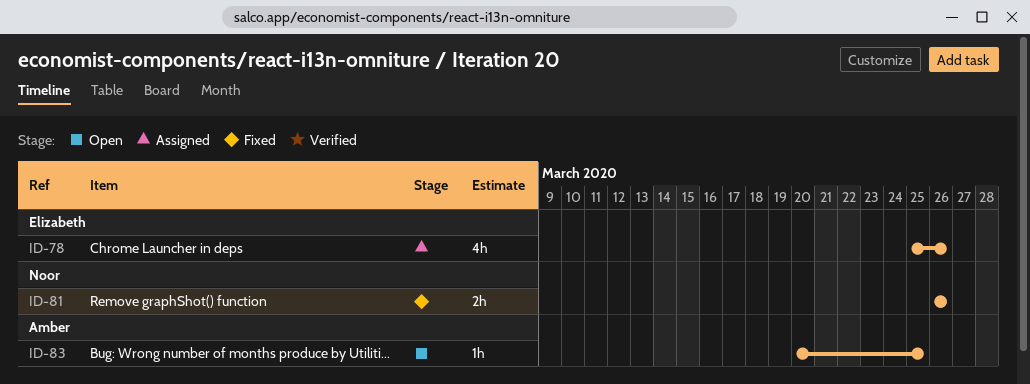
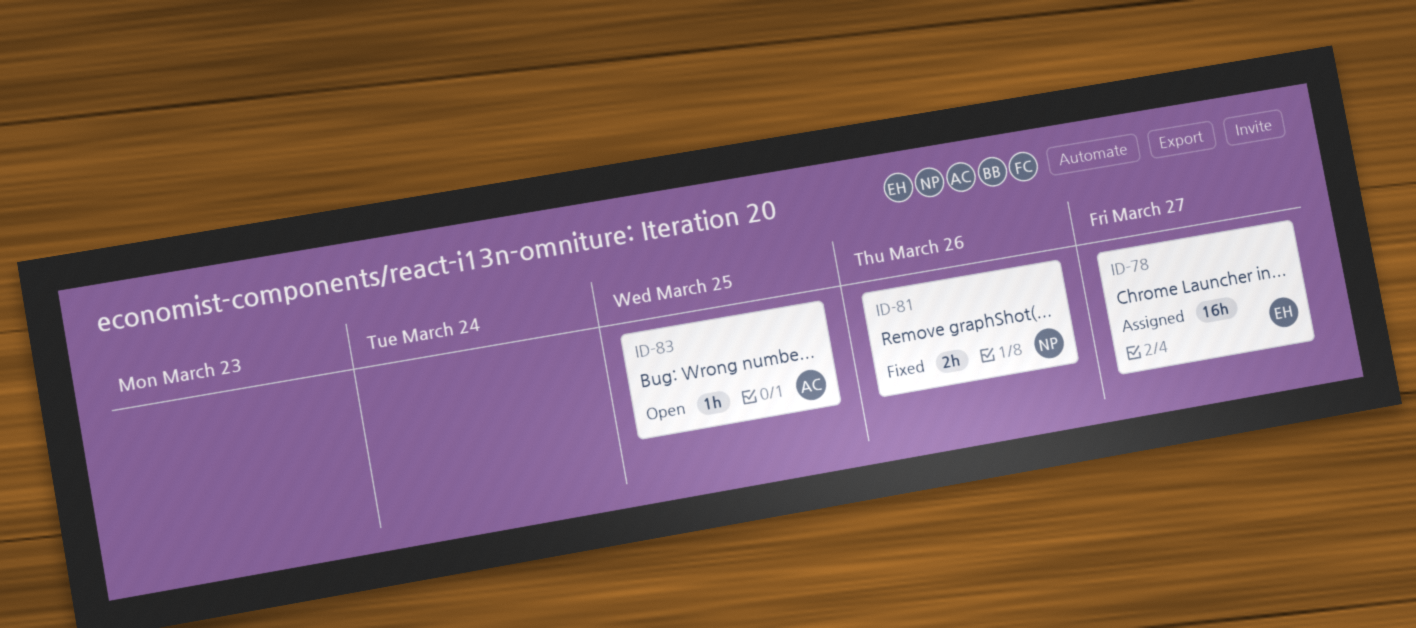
ID-78, estimate: 4h -> 16h
ID-78, due: Mar 26 -> Mar 27

